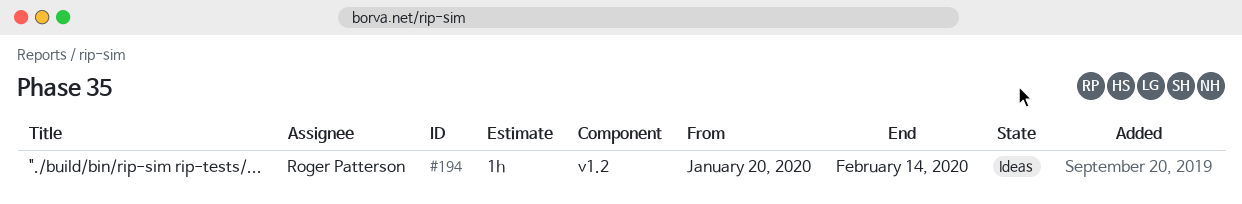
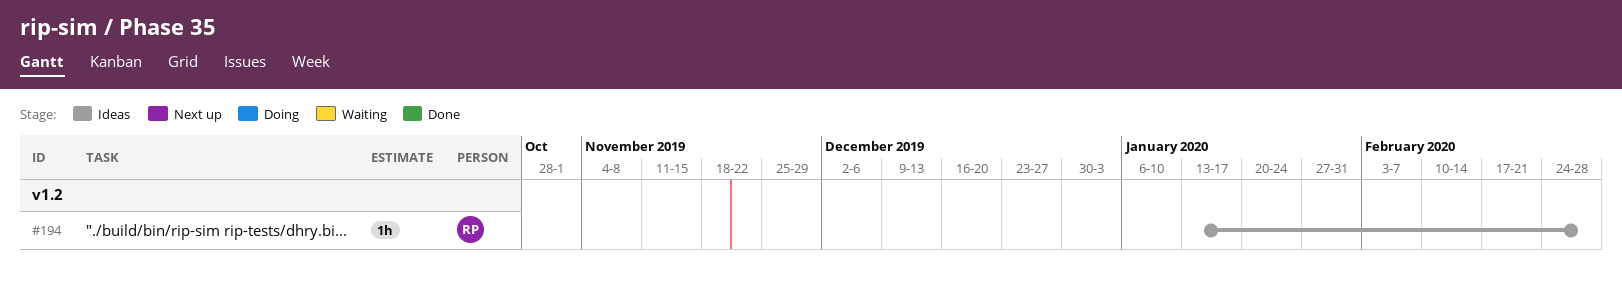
#194, start: Jan 20 -> Jan 13
#194, due: Feb 14 -> Feb 28

